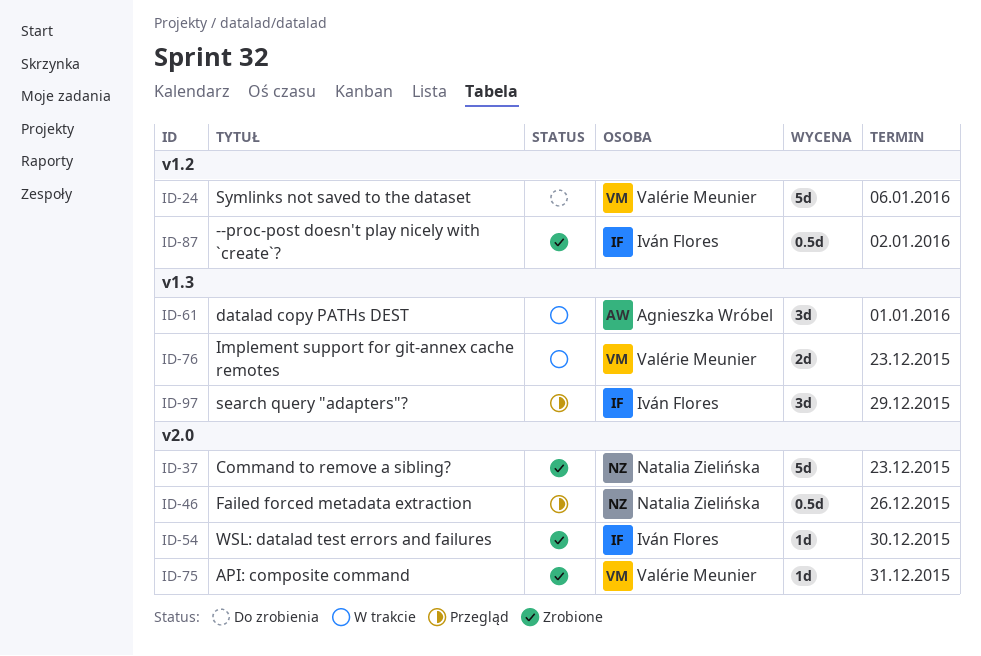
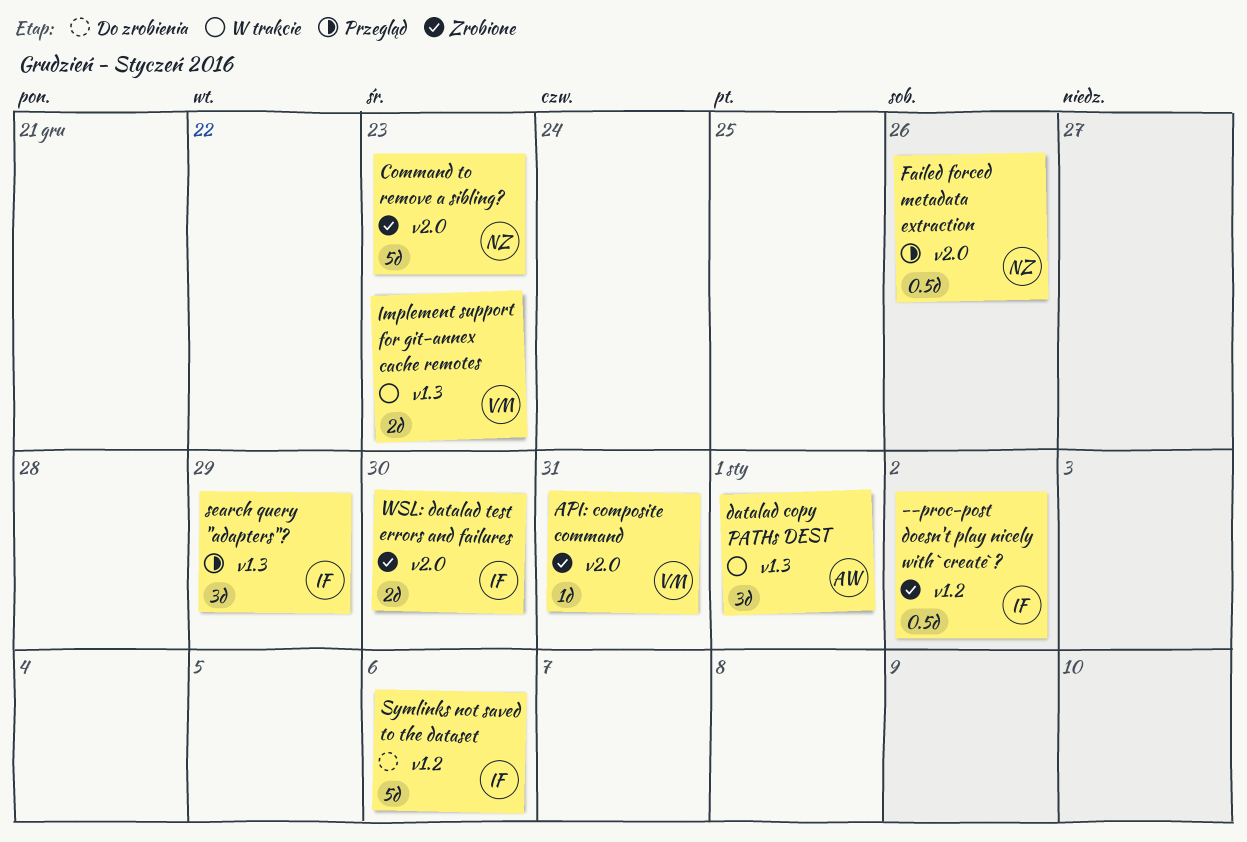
Symlinks not saved to the dataset, owner: Valérie Meunier -> Iván Flores
WSL: datalad test errors and failures, estimate: 1d -> 2d

